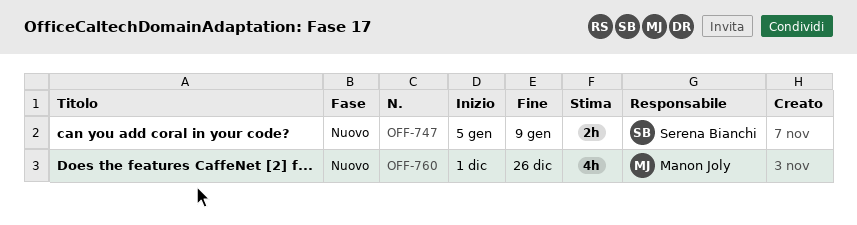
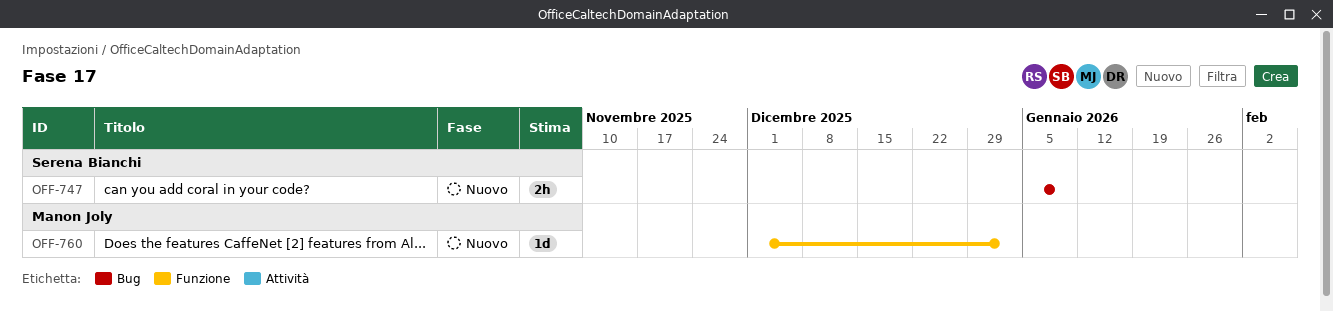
OFF-760, estimate: 4h -> 1d
OFF-760, due: Dec 26 -> Jan 2

